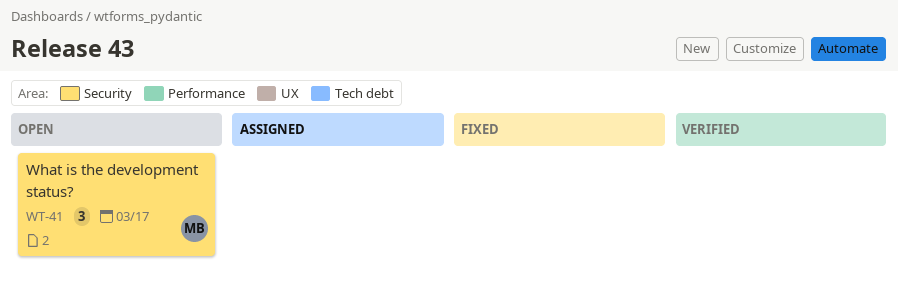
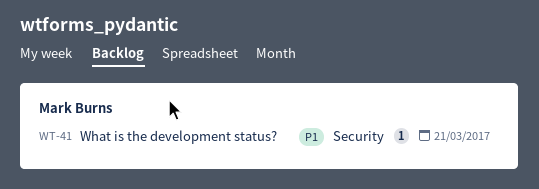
WT-41, estimate: 3 -> 1
WT-41, due: Mar 17 -> Mar 21

